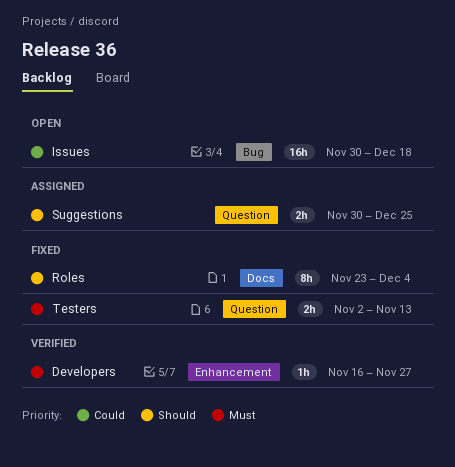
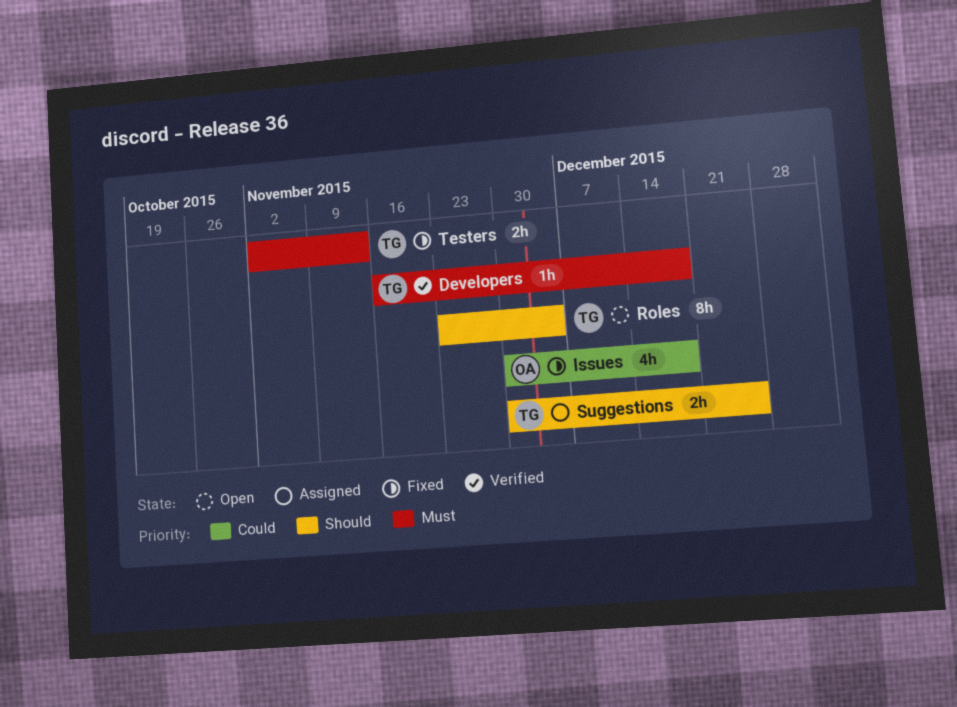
Developers, due: Nov 27 -> Dec 18
Issues, status: Open -> Fixed
Issues, estimate: 16h -> 4h
Roles, status: Fixed -> Open

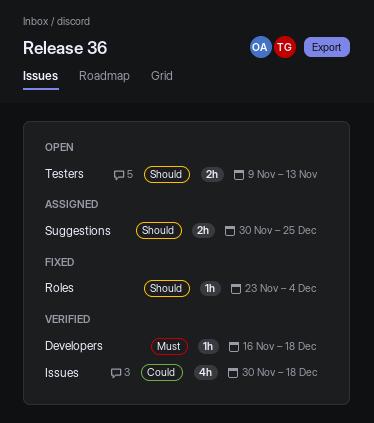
Issues, status: Fixed -> Verified
Roles, status: Open -> Fixed
Roles, estimate: 8h -> 1h
Testers, status: Fixed -> Open
Testers, priority: Must -> Should
Testers, start: Nov 2 -> Nov 9

